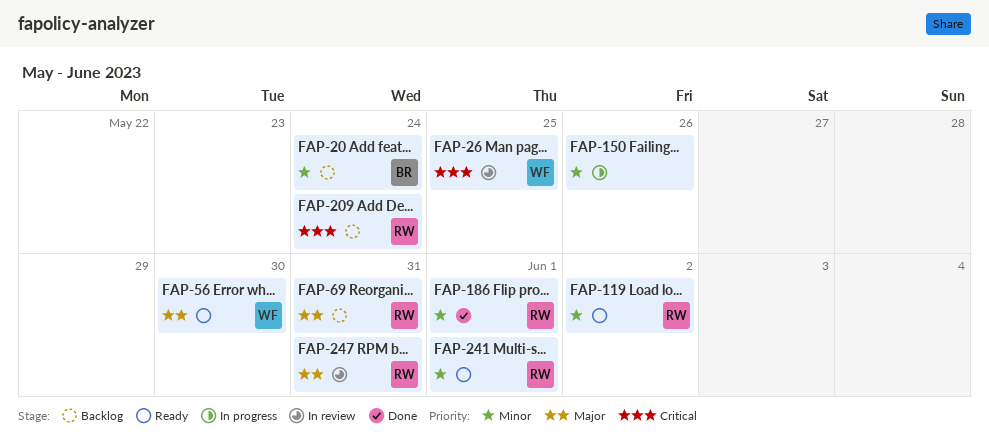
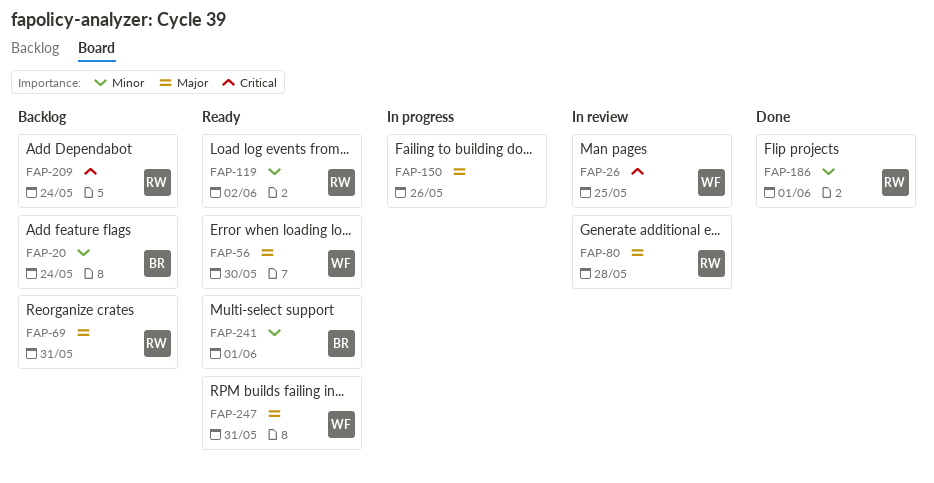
FAP-80: none -> present
FAP-150, priority: Minor -> Major
FAP-241, owner: RW -> BR
FAP-247, status: In review -> Ready
FAP-247, owner: RW -> WF

